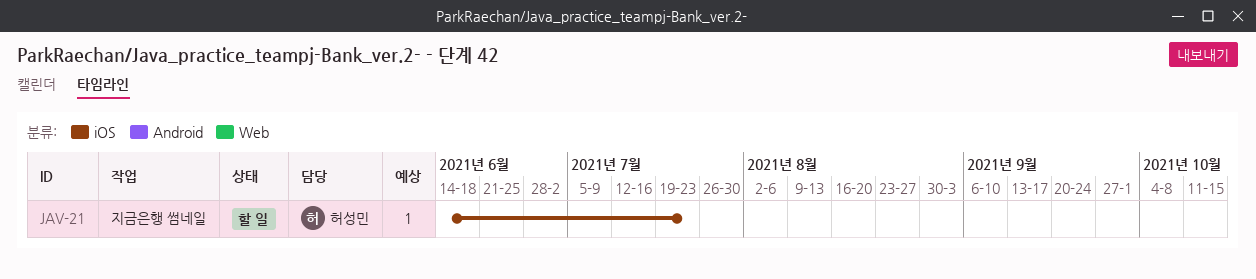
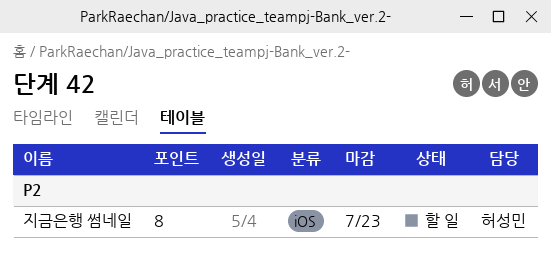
지금은행 썸네일, estimate: 1 -> 8

